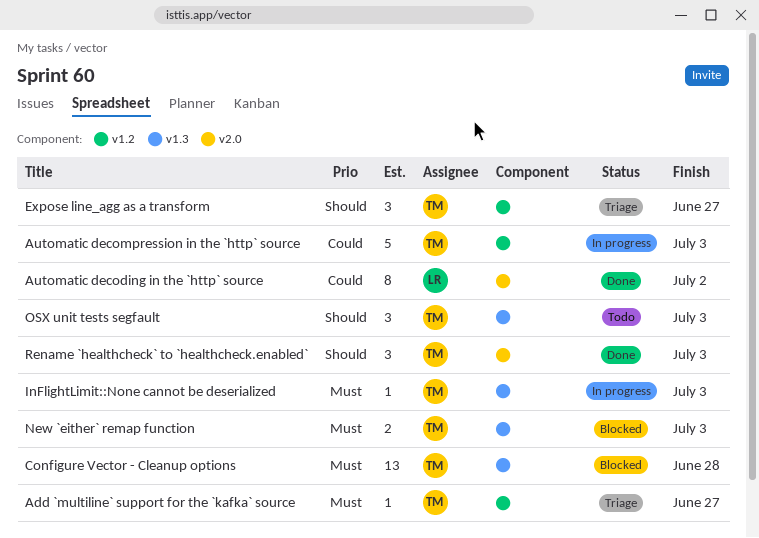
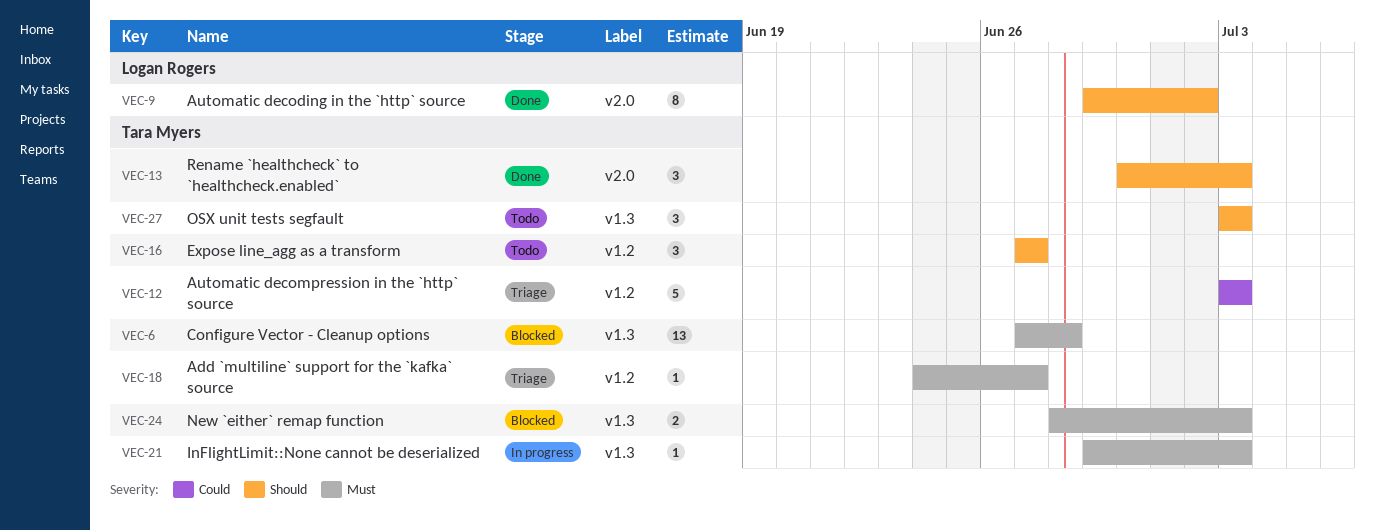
Automatic decoding in the `http` source, priority: Could -> Should
Automatic decompression in the `http` source, status: In progress -> Triage
Expose line_agg as a transform, status: Triage -> Todo

